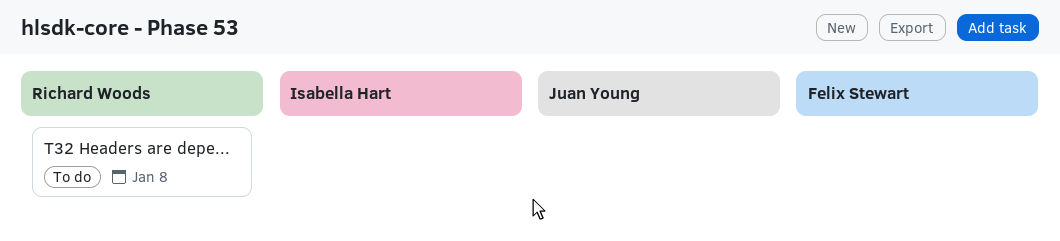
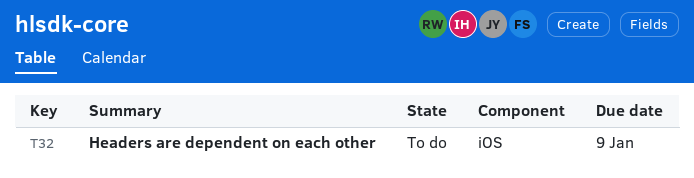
T32, due: Jan 8 -> Jan 9

